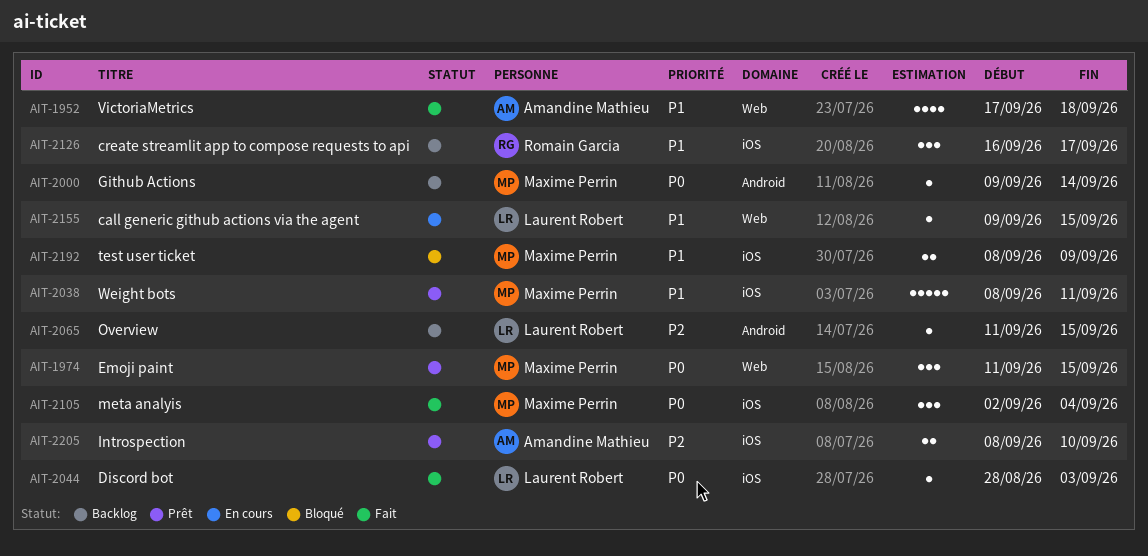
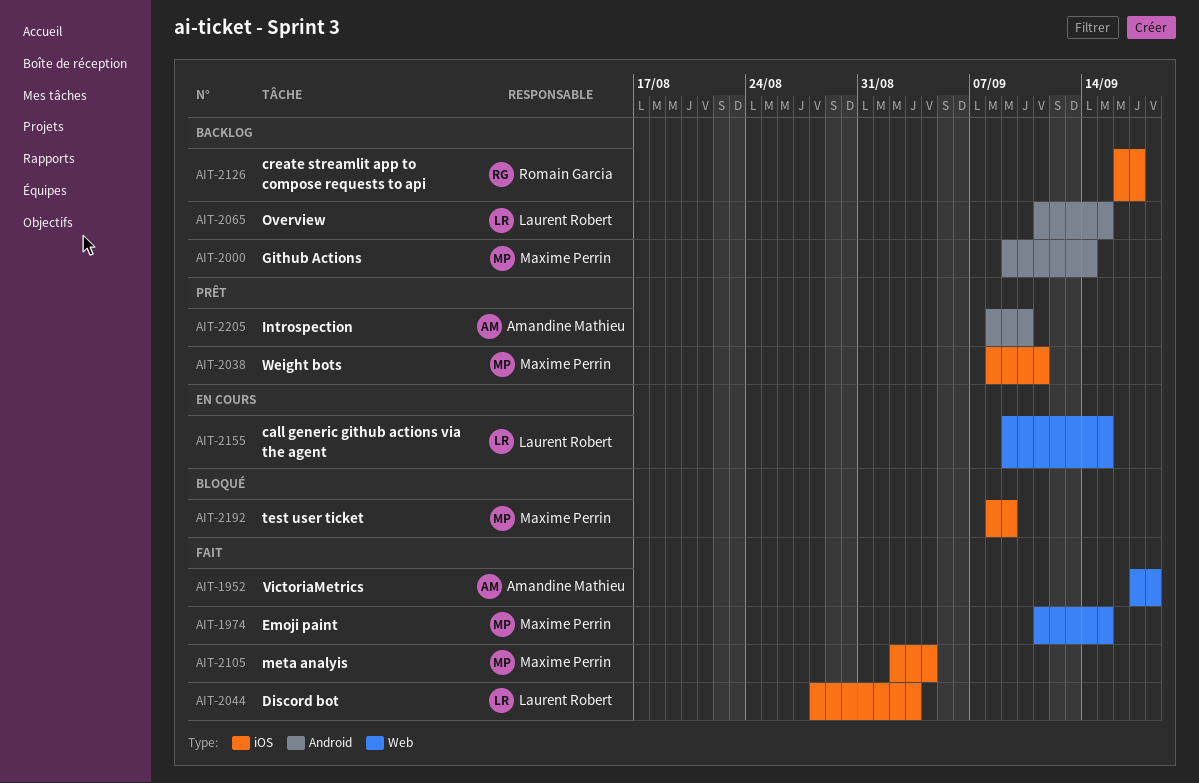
AIT-1974, status: Prêt -> Fait
AIT-2205, label: iOS -> Android

